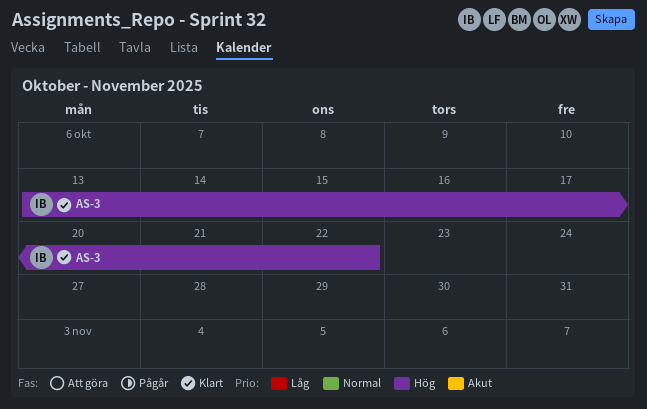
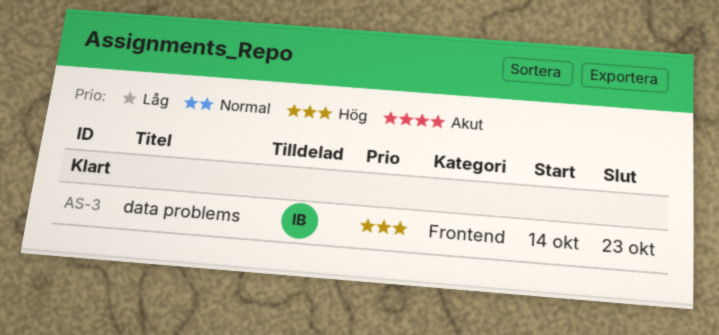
AS-3, start: Oct 13 -> Oct 14
AS-3, due: Oct 22 -> Oct 23

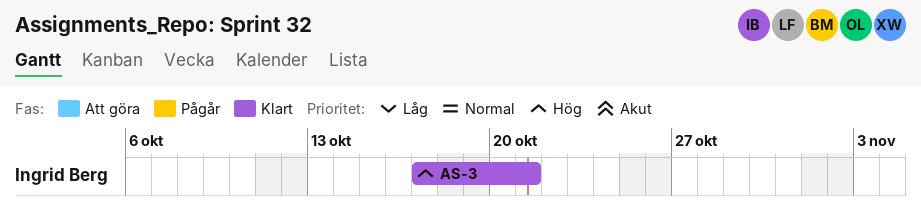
AS-3, start: Oct 14 -> Oct 17
AS-3, due: Oct 23 -> Oct 21

